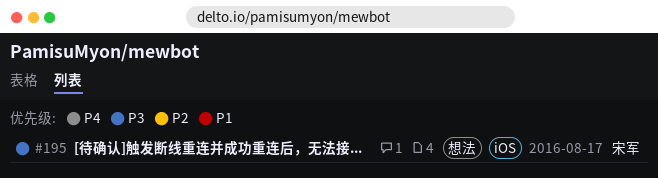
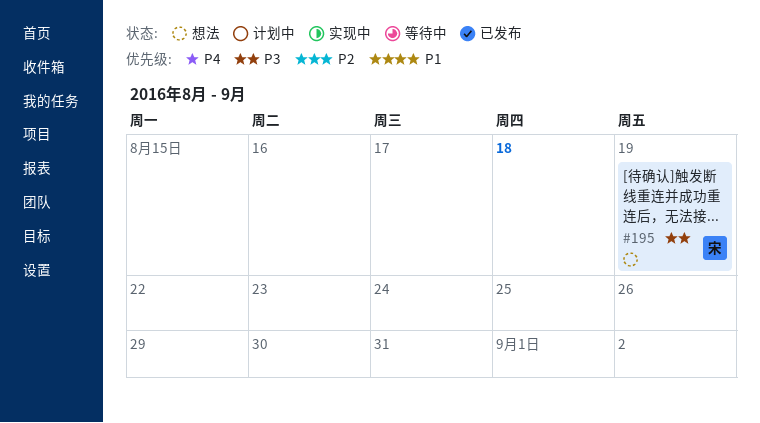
#195, due: Aug 17 -> Aug 19

